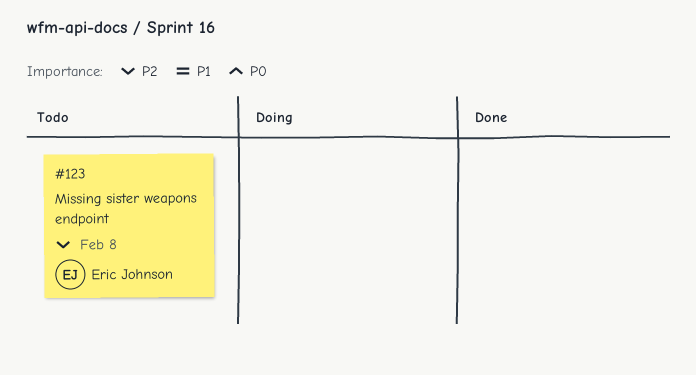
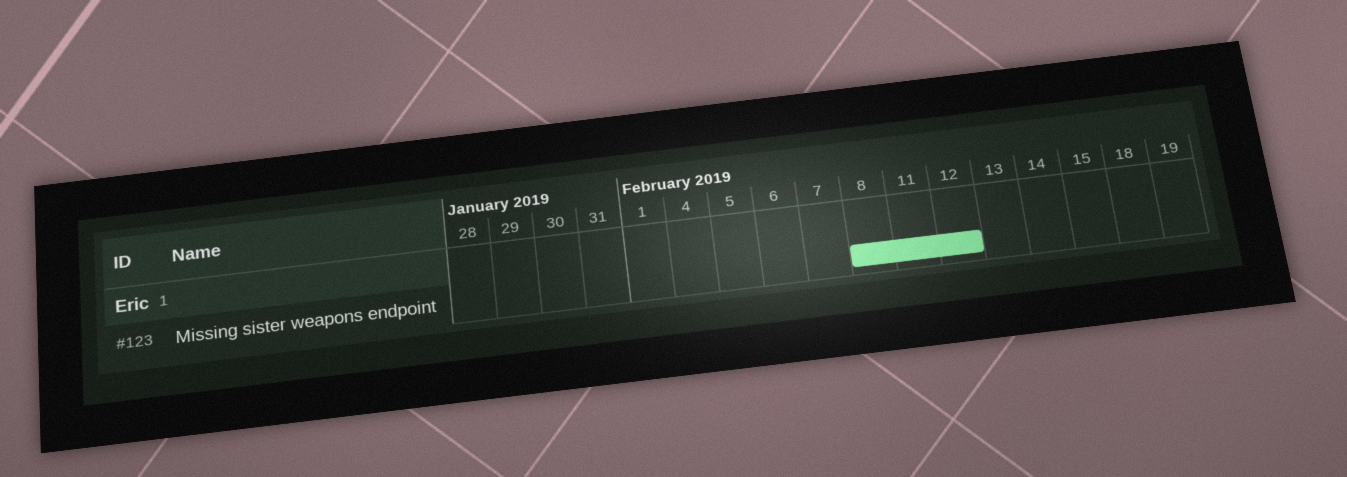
#123, due: Feb 8 -> Feb 12

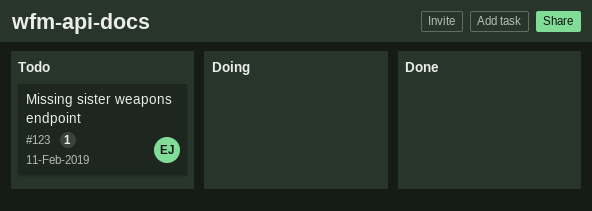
#123, due: Feb 12 -> Feb 11

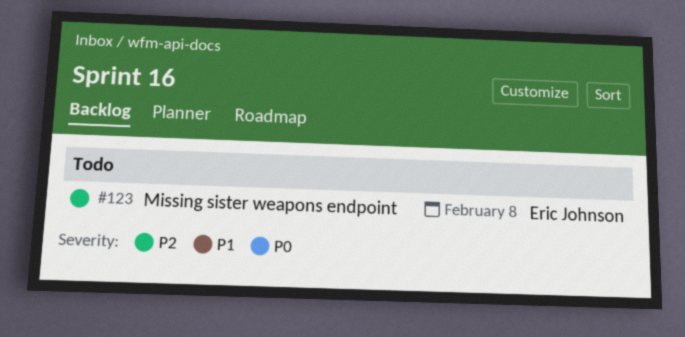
#123, due: Feb 11 -> Feb 8

